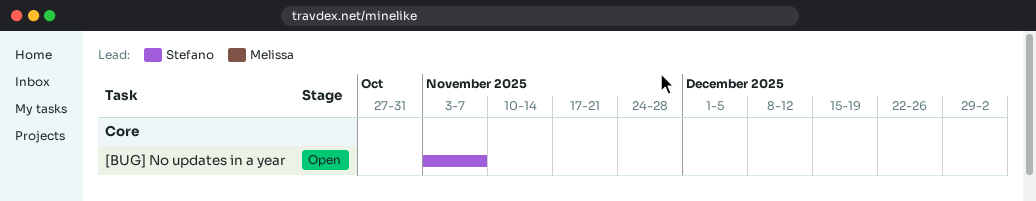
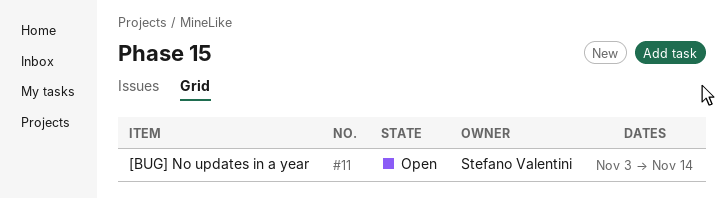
[BUG] No updates in a year, due: Nov 7 -> Nov 14

